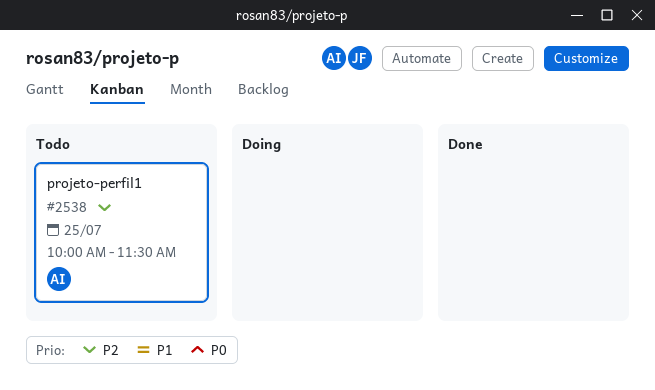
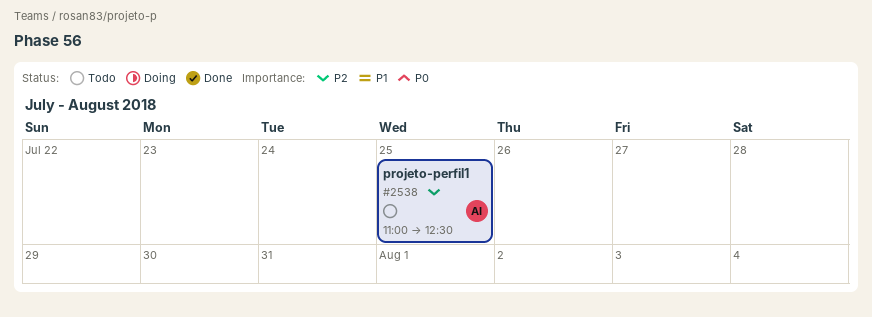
#2538, begins: 10:00 -> 11:00
#2538, ends: 11:30 -> 12:30

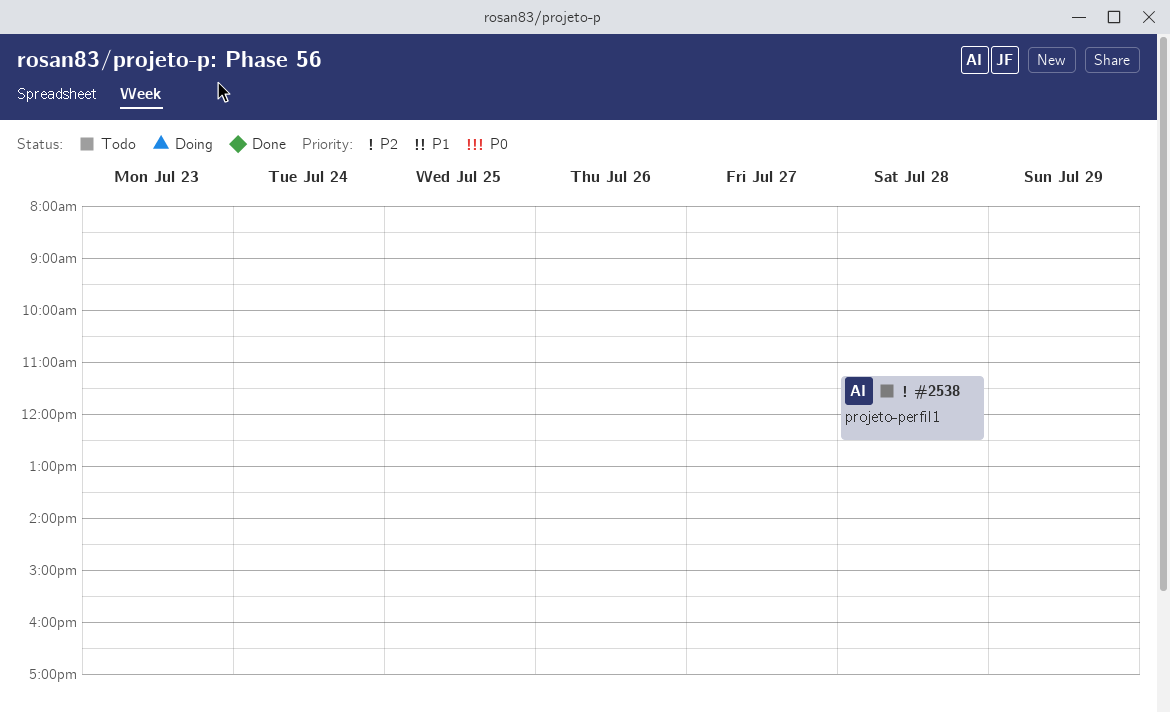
#2538, day: Jul 25 -> Jul 28
#2538, begins: 11:00 -> 11:15

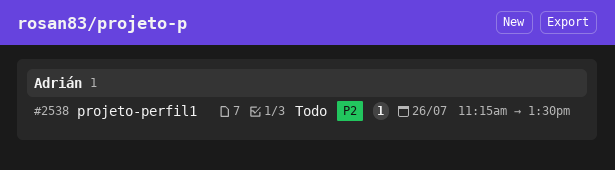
#2538, day: Jul 28 -> Jul 26
#2538, ends: 12:30 -> 13:30

